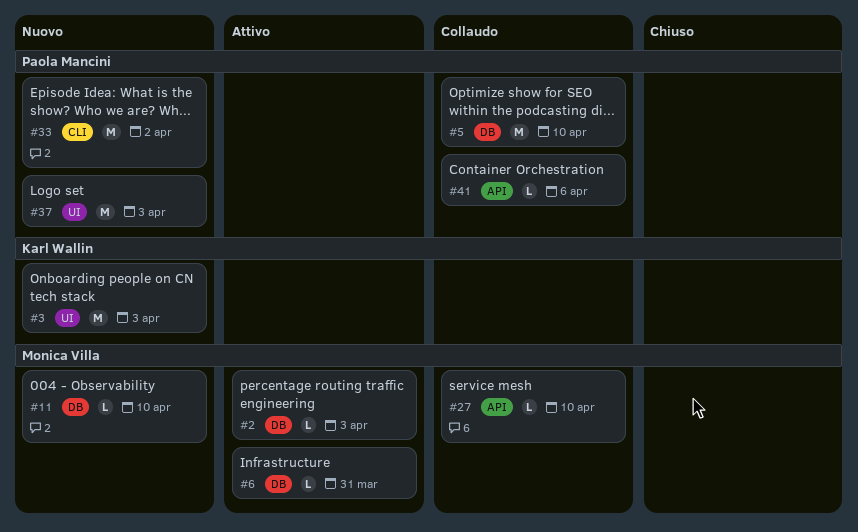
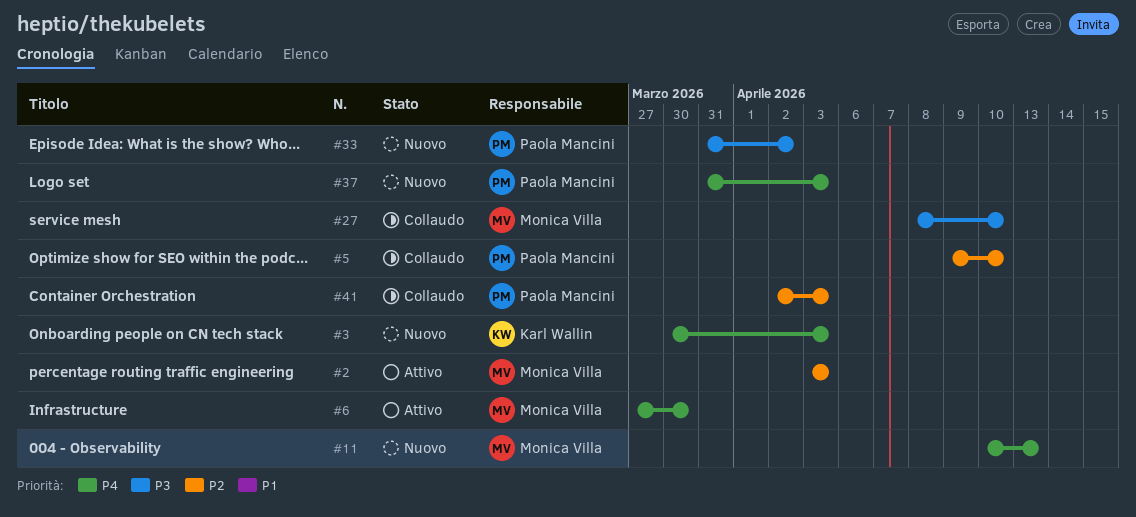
#6, due: Mar 31 -> Mar 30
#11, due: Apr 10 -> Apr 13
#41, due: Apr 6 -> Apr 3

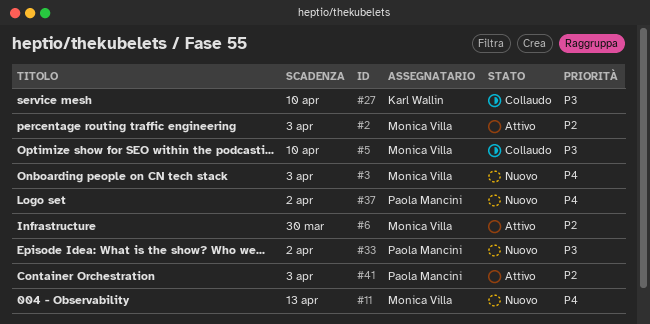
#3, owner: Karl Wallin -> Monica Villa
#5, owner: Paola Mancini -> Monica Villa
#5, priority: P2 -> P3
#6, priority: P4 -> P2
#27, owner: Monica Villa -> Karl Wallin
#37, due: Apr 3 -> Apr 2
#41, status: Collaudo -> Attivo

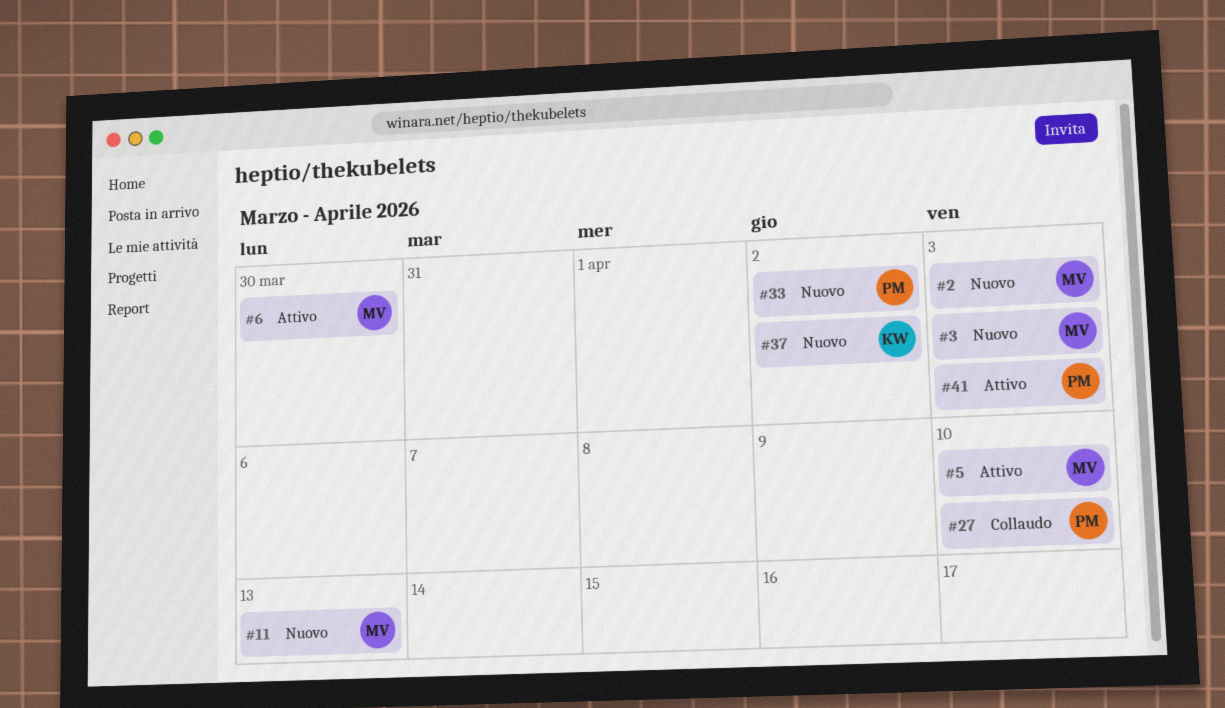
#2, status: Attivo -> Nuovo
#5, status: Collaudo -> Attivo
#27, owner: Karl Wallin -> Paola Mancini
#37, owner: Paola Mancini -> Karl Wallin

